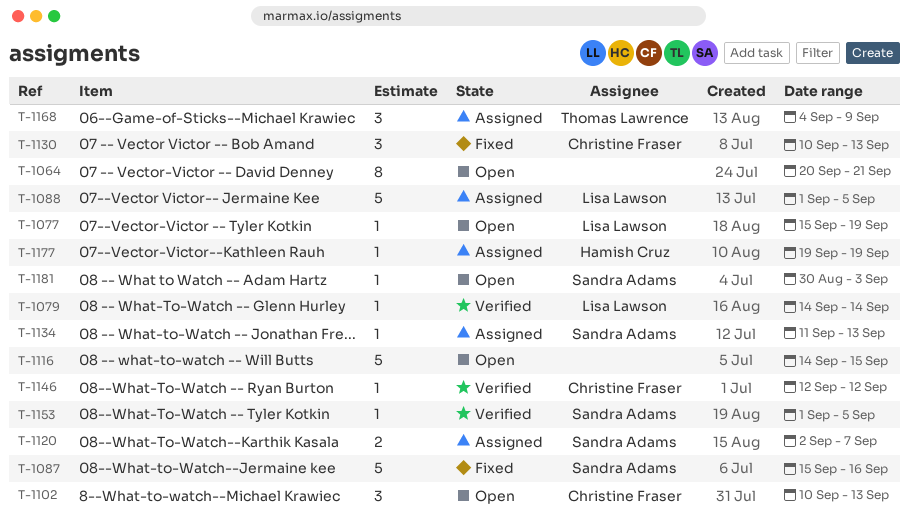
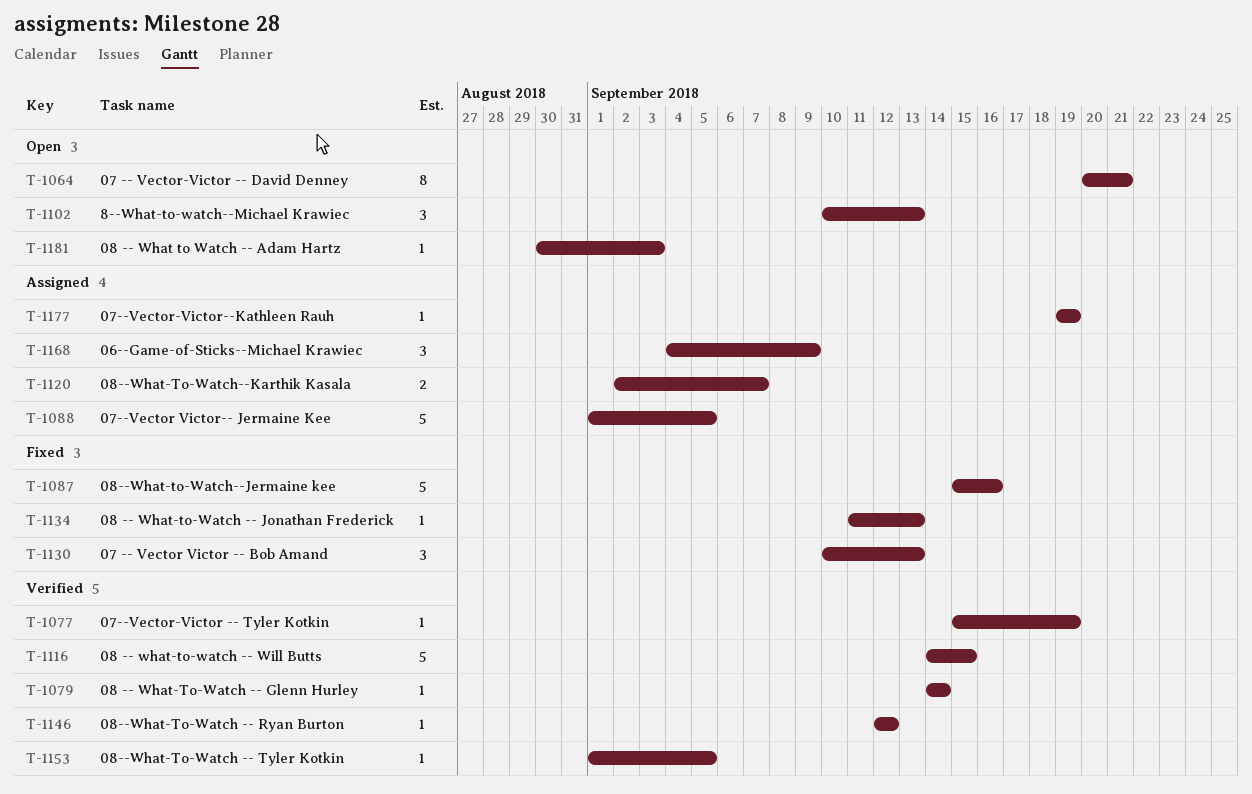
T-1077, status: Open -> Verified
T-1116, status: Open -> Verified
T-1134, status: Assigned -> Fixed

